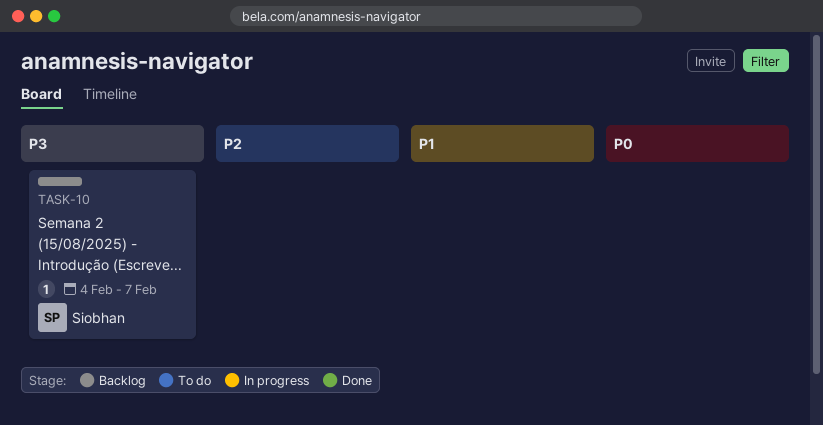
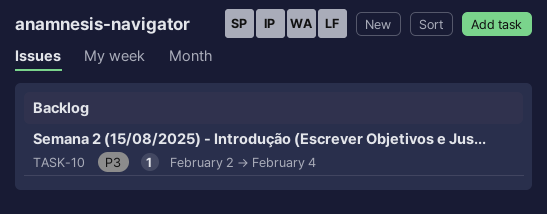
TASK-10, start: Feb 4 -> Feb 2
TASK-10, due: Feb 7 -> Feb 4

